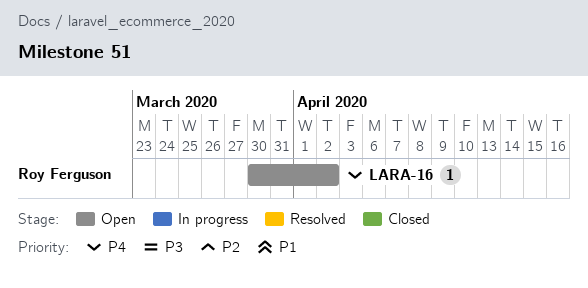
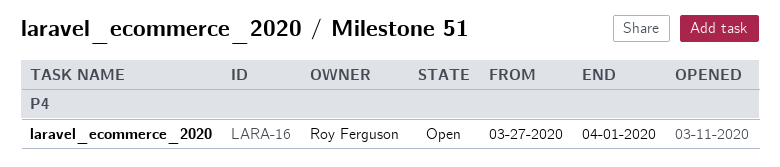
LARA-16, start: Mar 30 -> Mar 27
LARA-16, due: Apr 2 -> Apr 1

